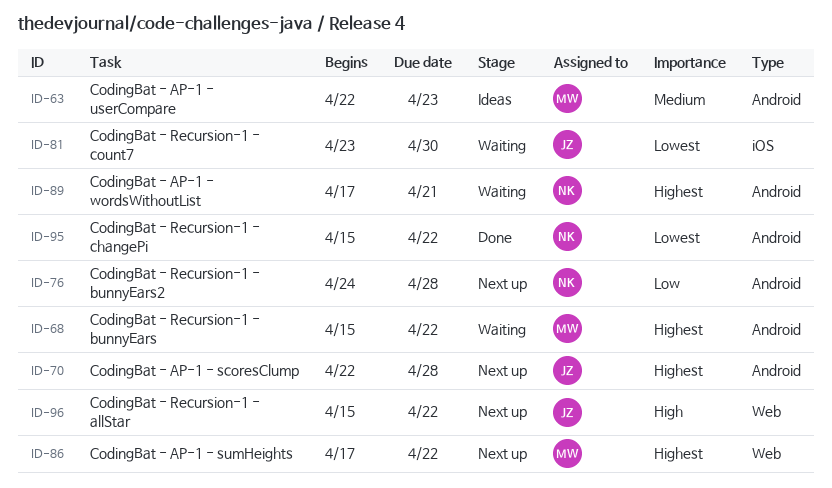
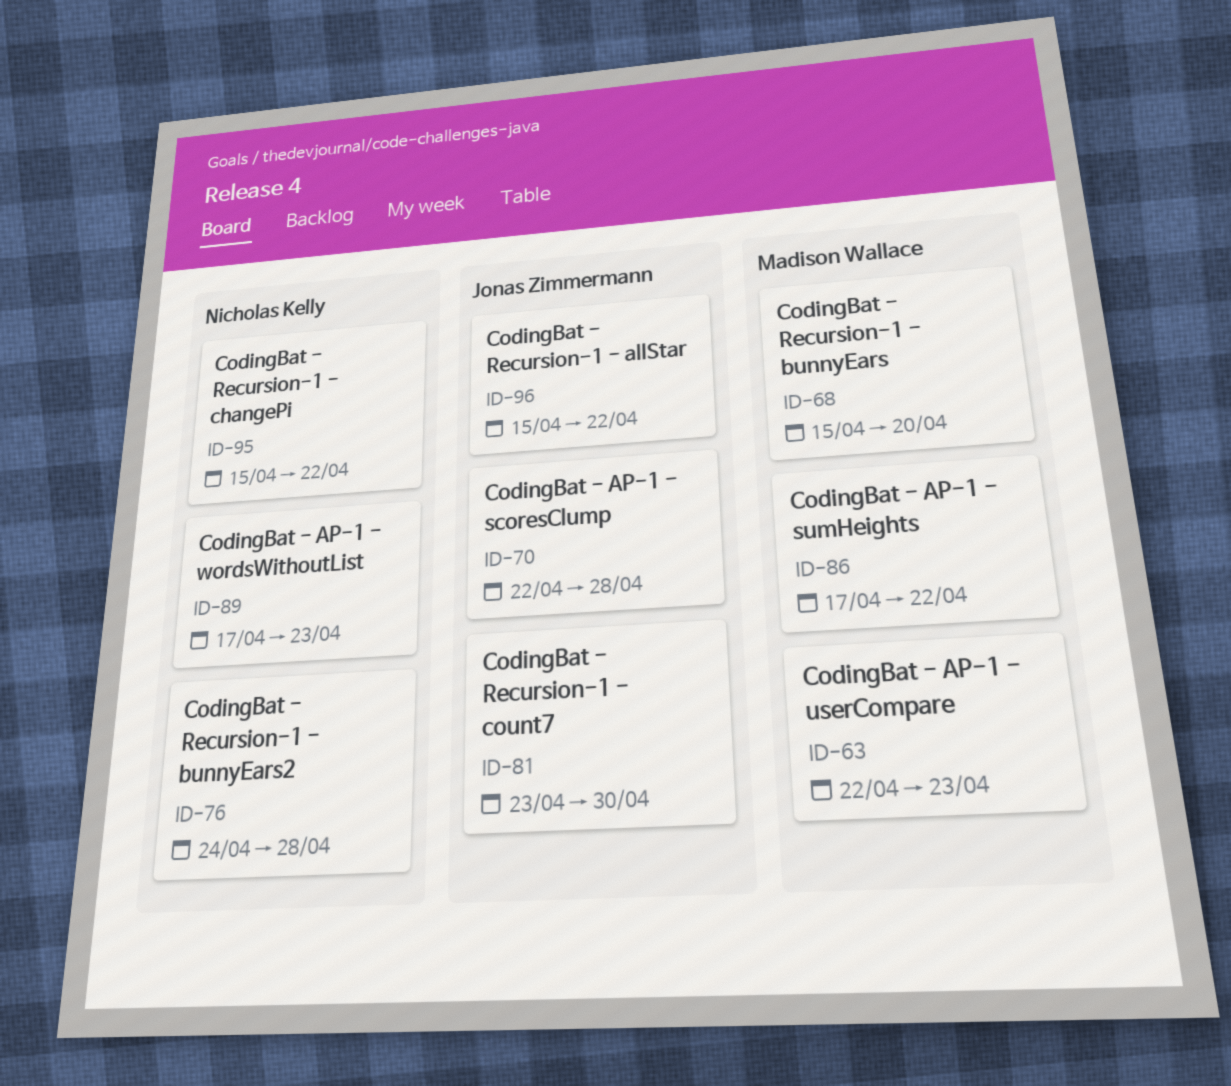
ID-68, due: Apr 22 -> Apr 20
ID-89, due: Apr 21 -> Apr 23

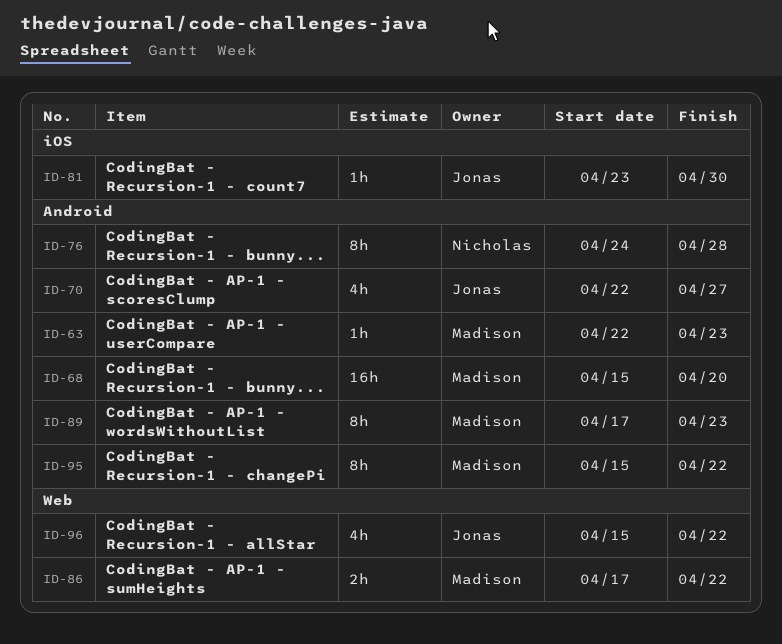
ID-70, due: Apr 28 -> Apr 27
ID-89, owner: Nicholas Kelly -> Madison Wallace
ID-95, owner: Nicholas Kelly -> Madison Wallace

